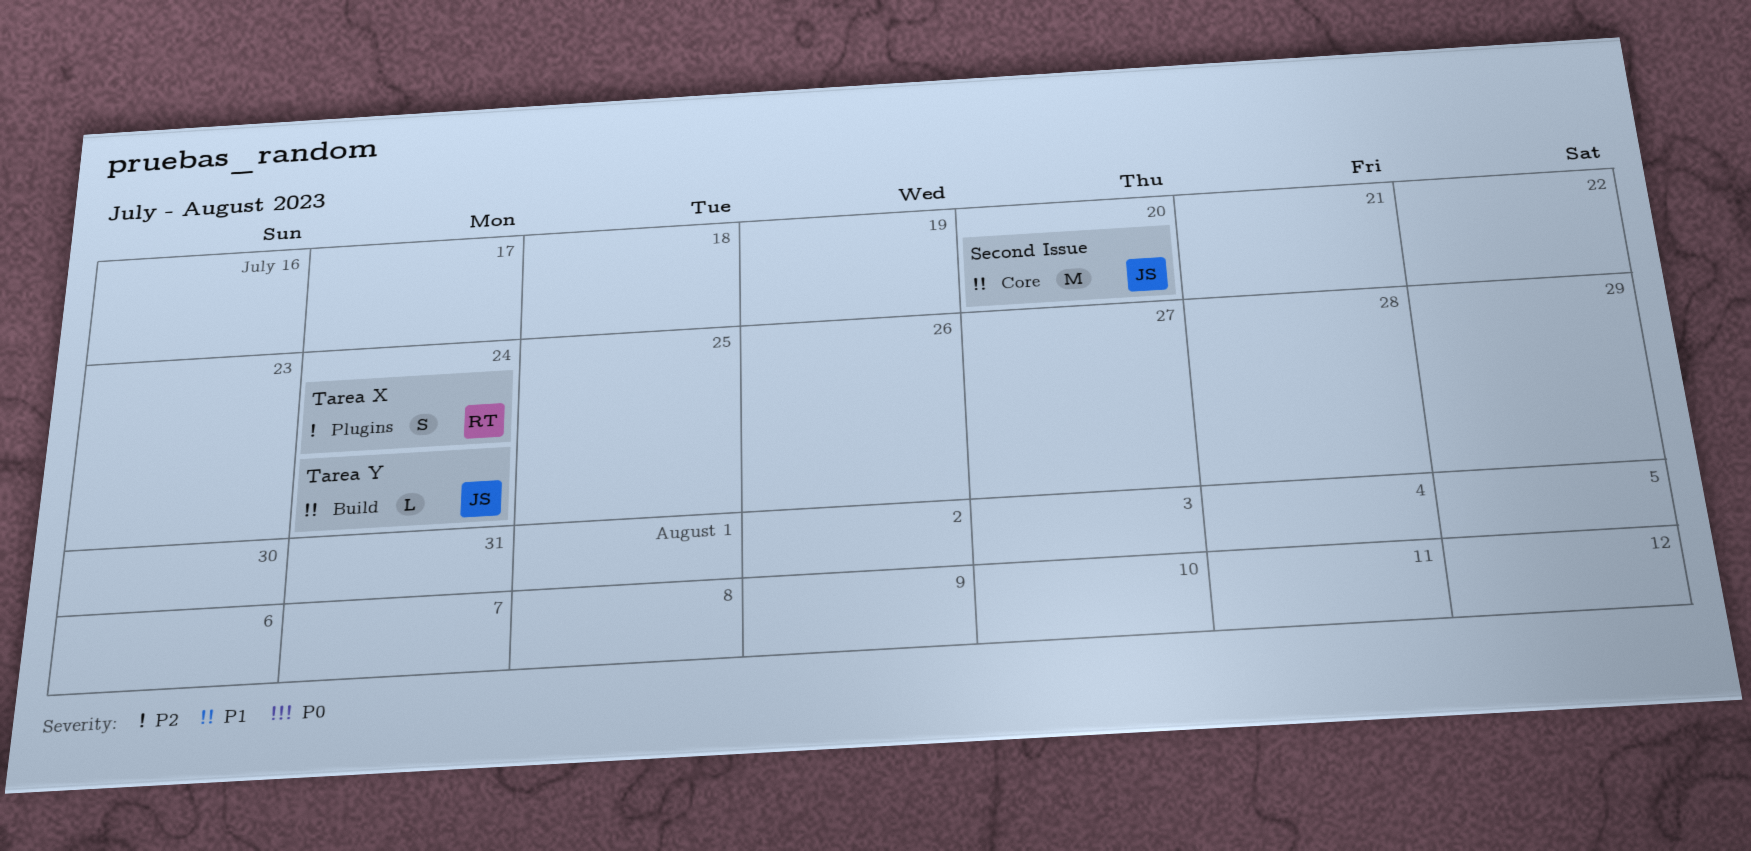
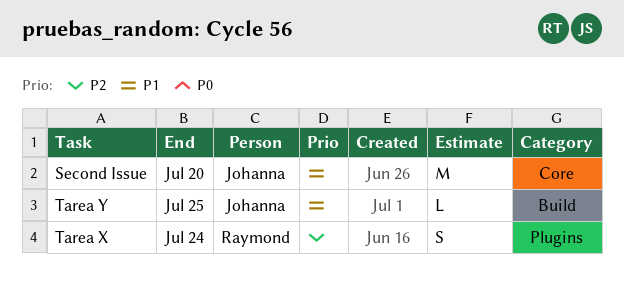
Tarea Y, due: Jul 24 -> Jul 25

